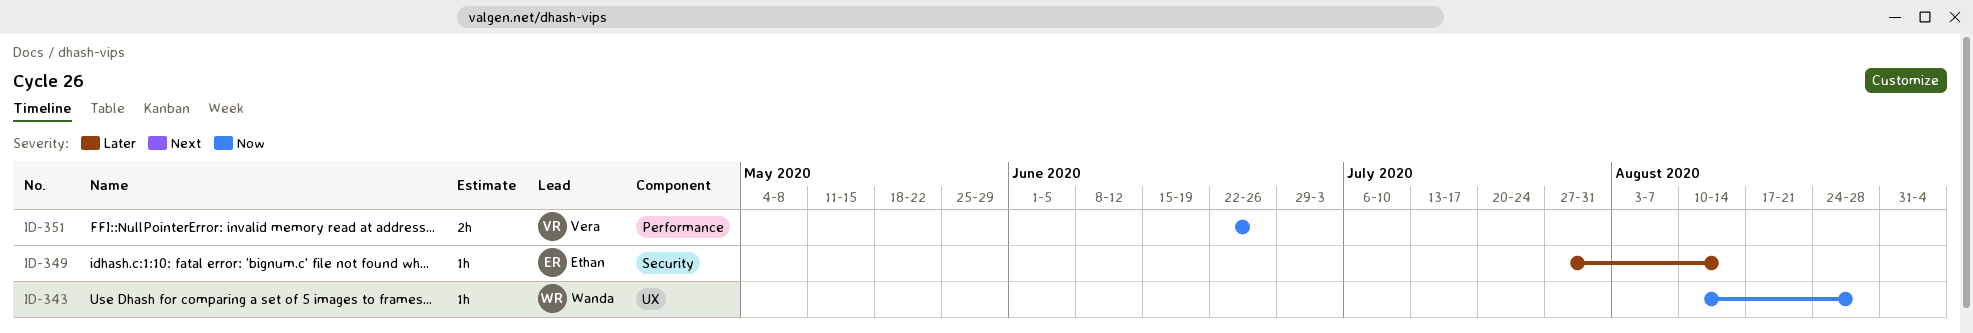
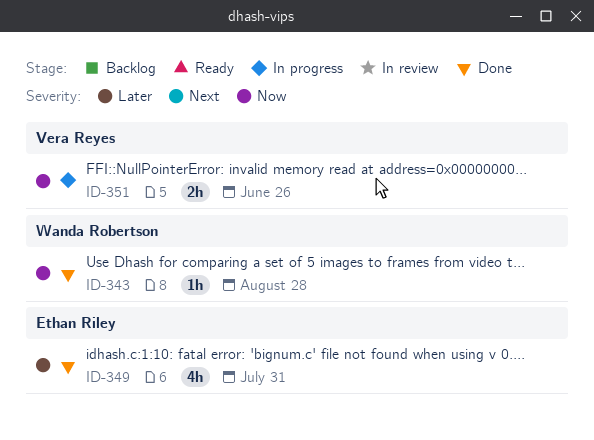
ID-349, estimate: 1h -> 4h
ID-349, due: Aug 14 -> Jul 31

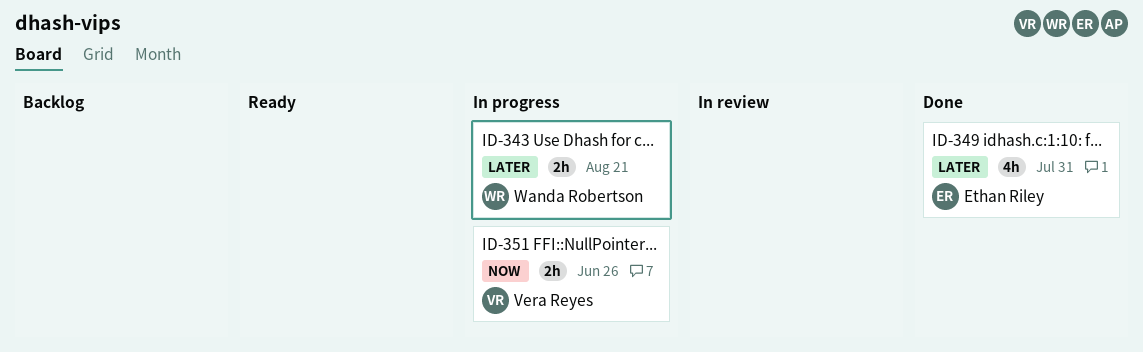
ID-343, status: Done -> In progress
ID-343, priority: Now -> Later
ID-343, estimate: 1h -> 2h
ID-343, due: Aug 28 -> Aug 21

